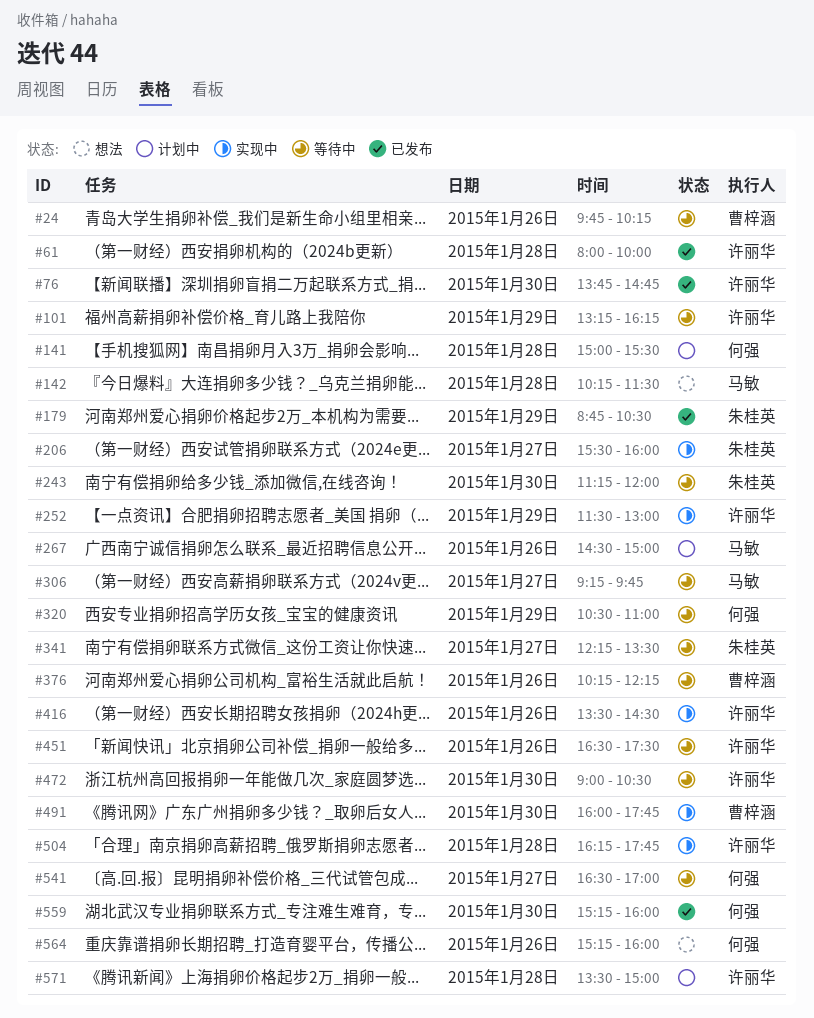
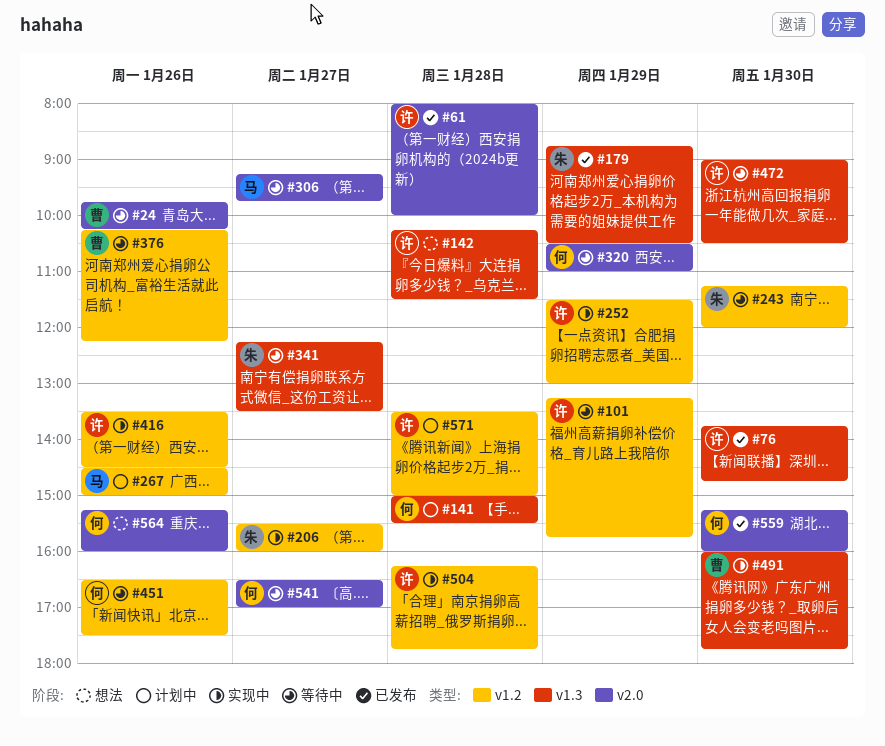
#101, ends: 16:15 -> 15:45
#142, owner: 马敏 -> 许丽华
#451, owner: 许丽华 -> 何强

